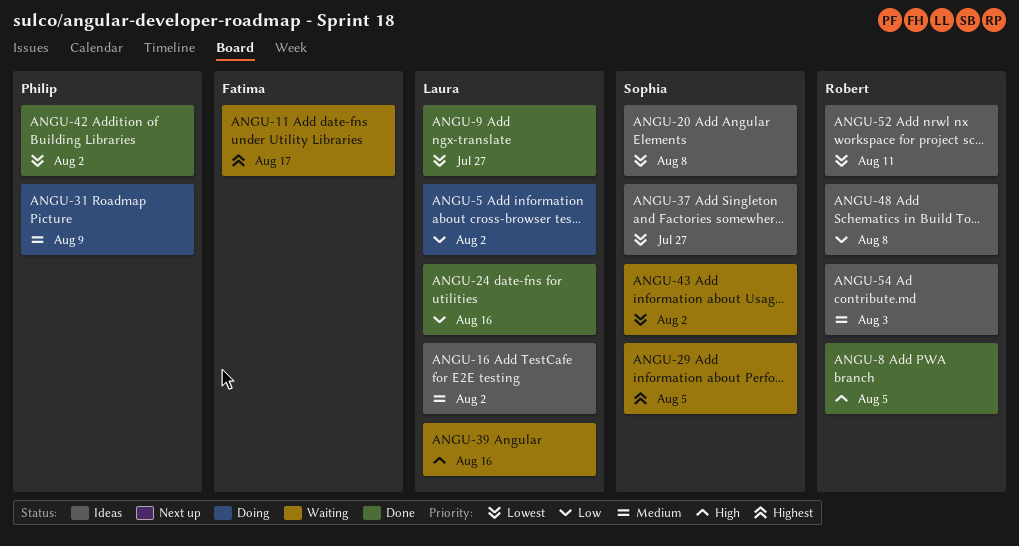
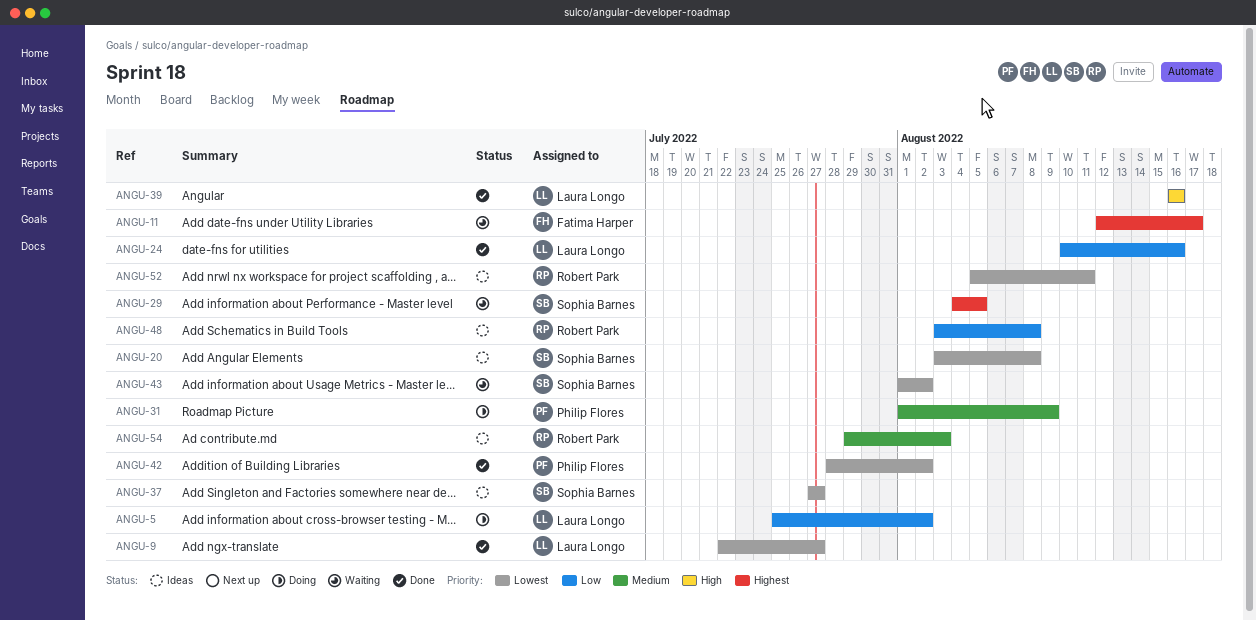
ANGU-8: present -> none
ANGU-16: present -> none
ANGU-39, status: Waiting -> Done

